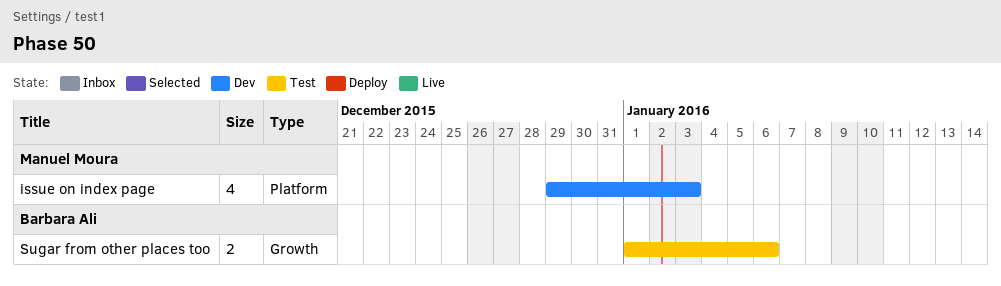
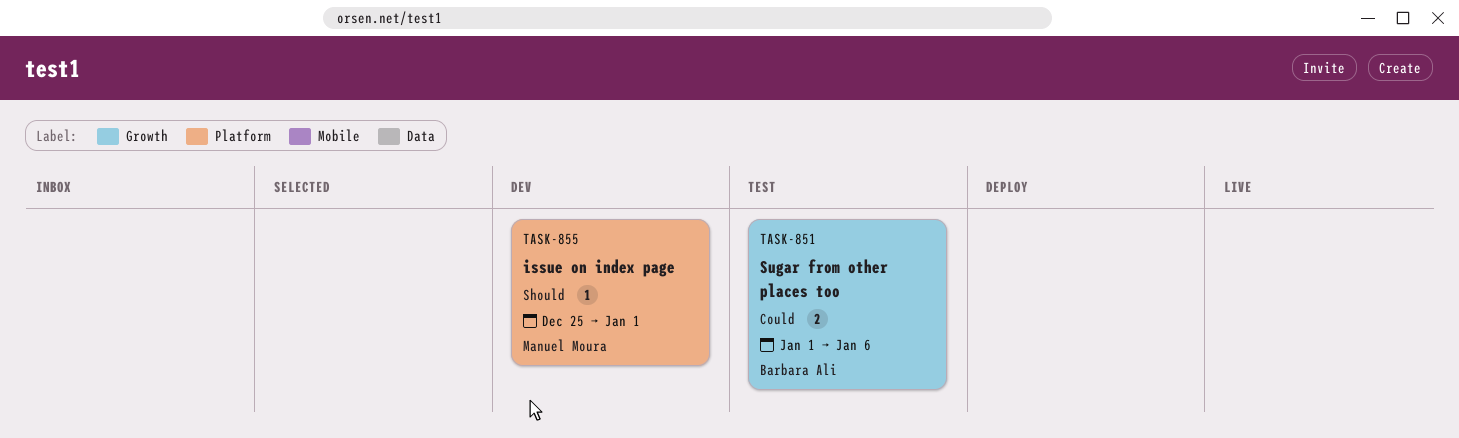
issue on index page, estimate: 4 -> 1
issue on index page, start: Dec 29 -> Dec 25
issue on index page, due: Jan 3 -> Jan 1

